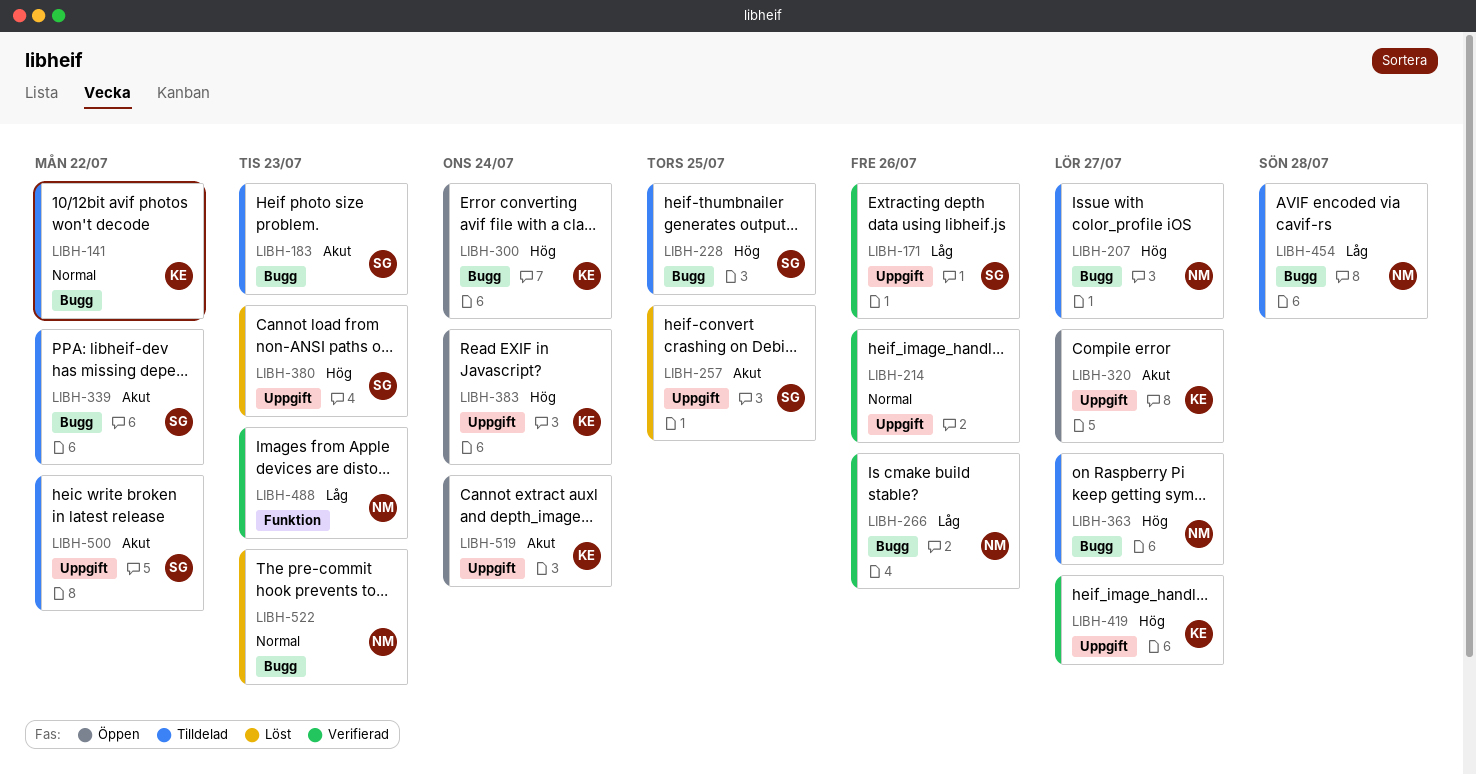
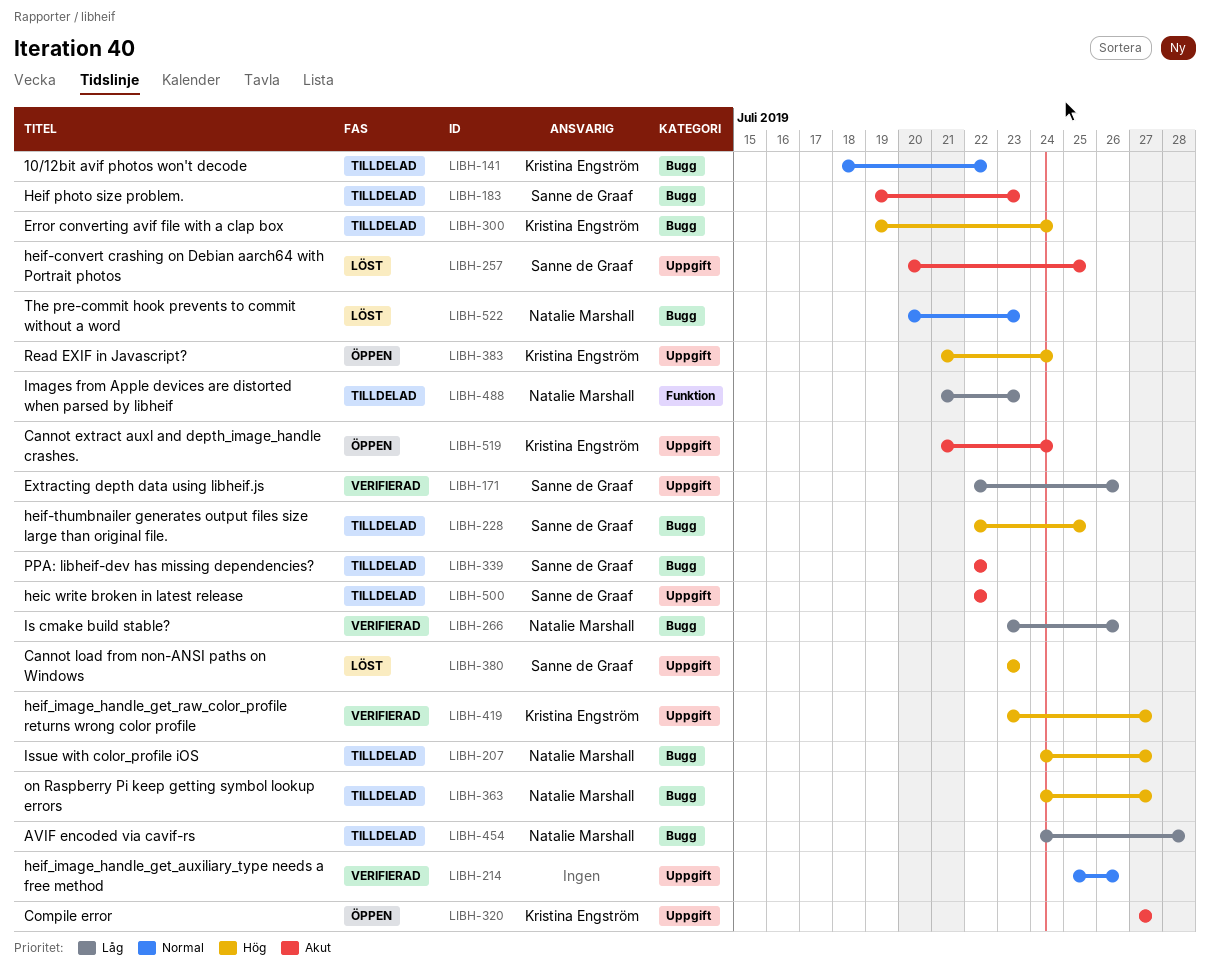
LIBH-300, status: Öppen -> Tilldelad
LIBH-488, status: Verifierad -> Tilldelad

